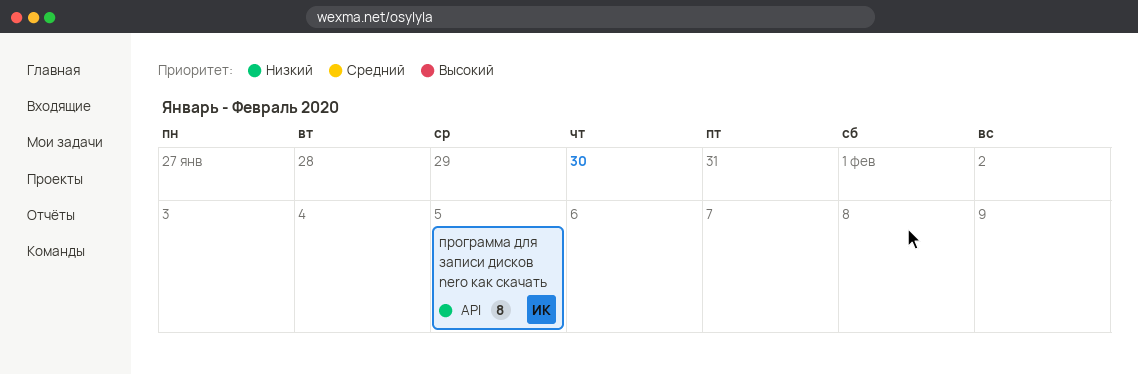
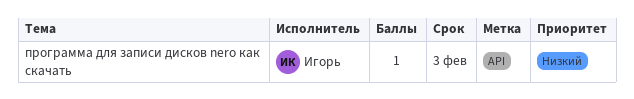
программа для записи дисков nero как скачать, estimate: 8 -> 1
программа для записи дисков nero как скачать, due: Feb 5 -> Feb 3

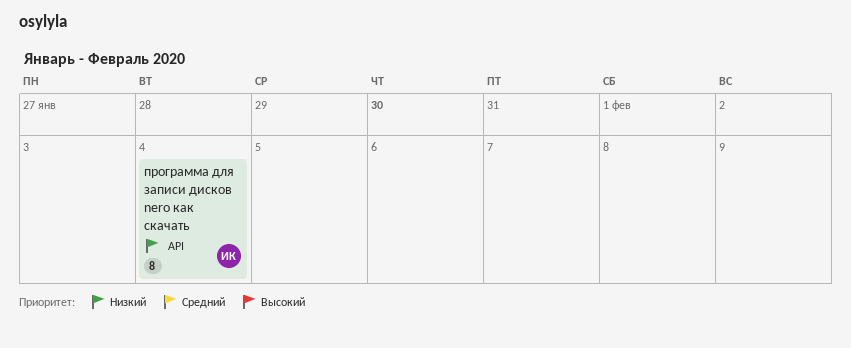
программа для записи дисков nero как скачать, estimate: 1 -> 8
программа для записи дисков nero как скачать, due: Feb 3 -> Feb 4

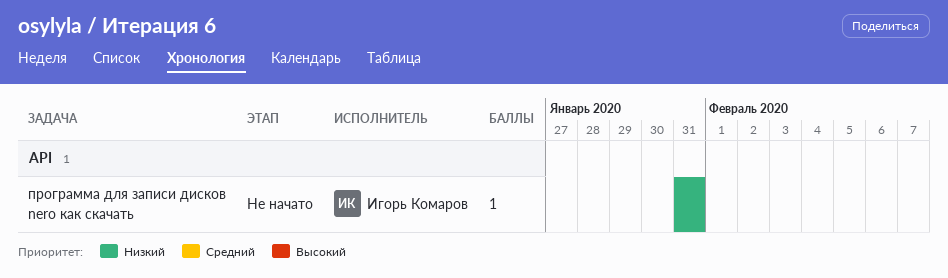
программа для записи дисков nero как скачать, estimate: 8 -> 1
программа для записи дисков nero как скачать, due: Feb 4 -> Jan 31

